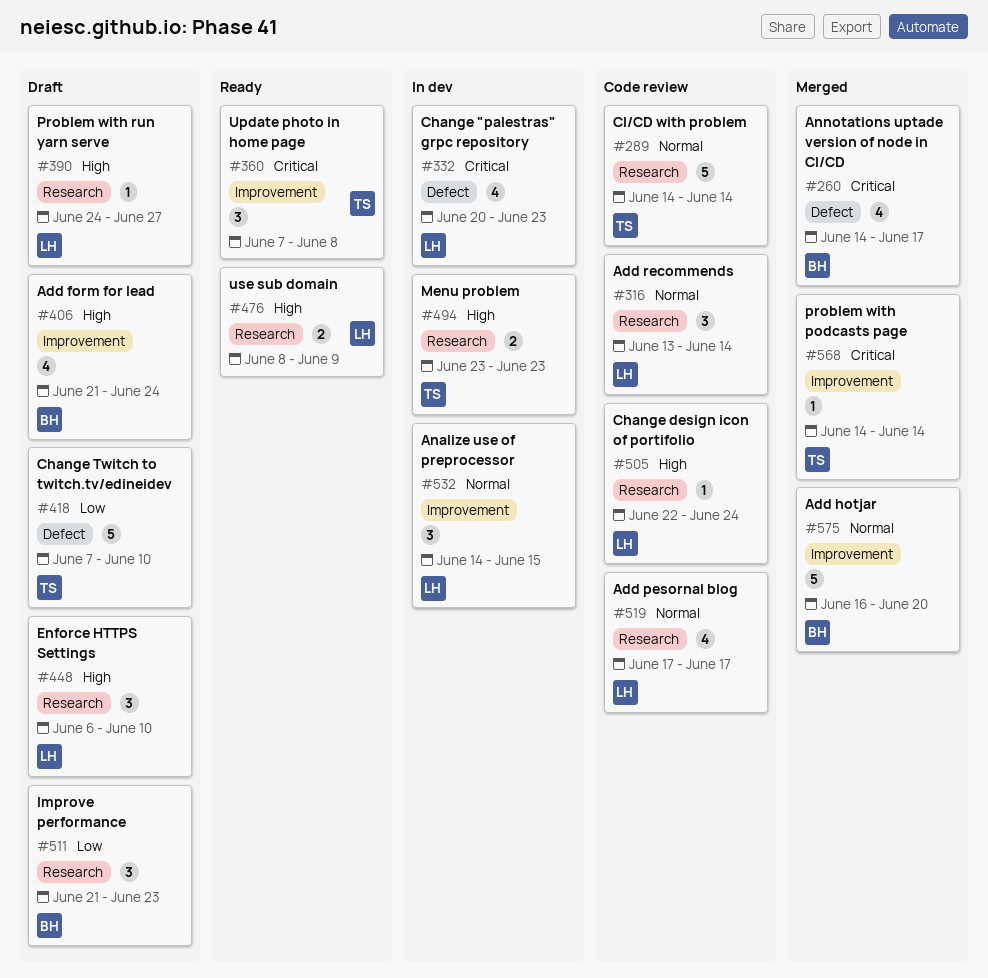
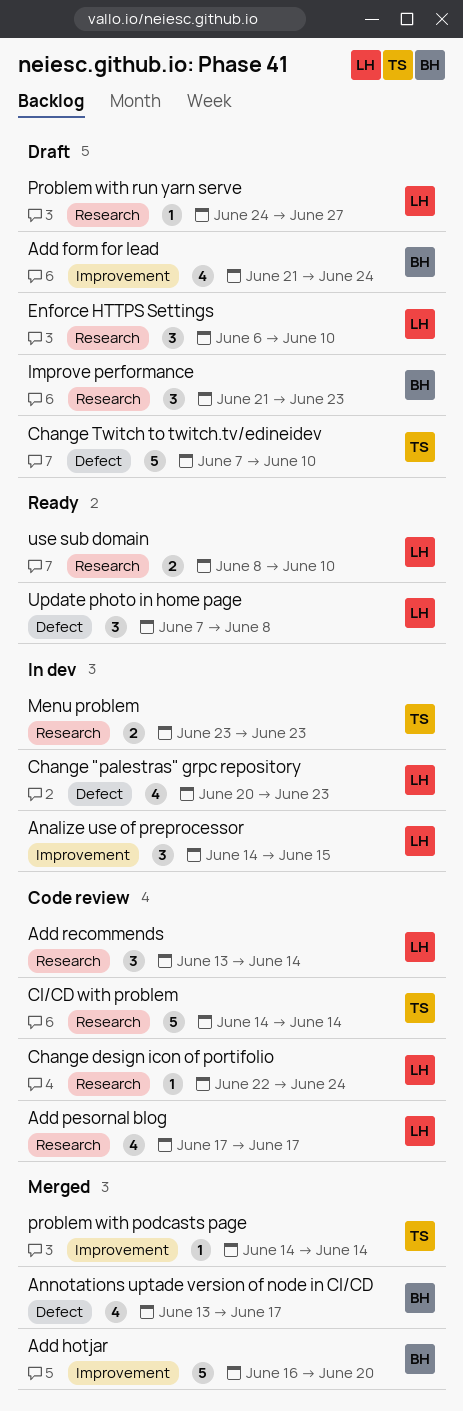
Annotations uptade version of node in CI/CD, start: Jun 14 -> Jun 13
Update photo in home page, owner: TS -> LH
Update photo in home page, label: Improvement -> Defect
use sub domain, due: Jun 9 -> Jun 10

